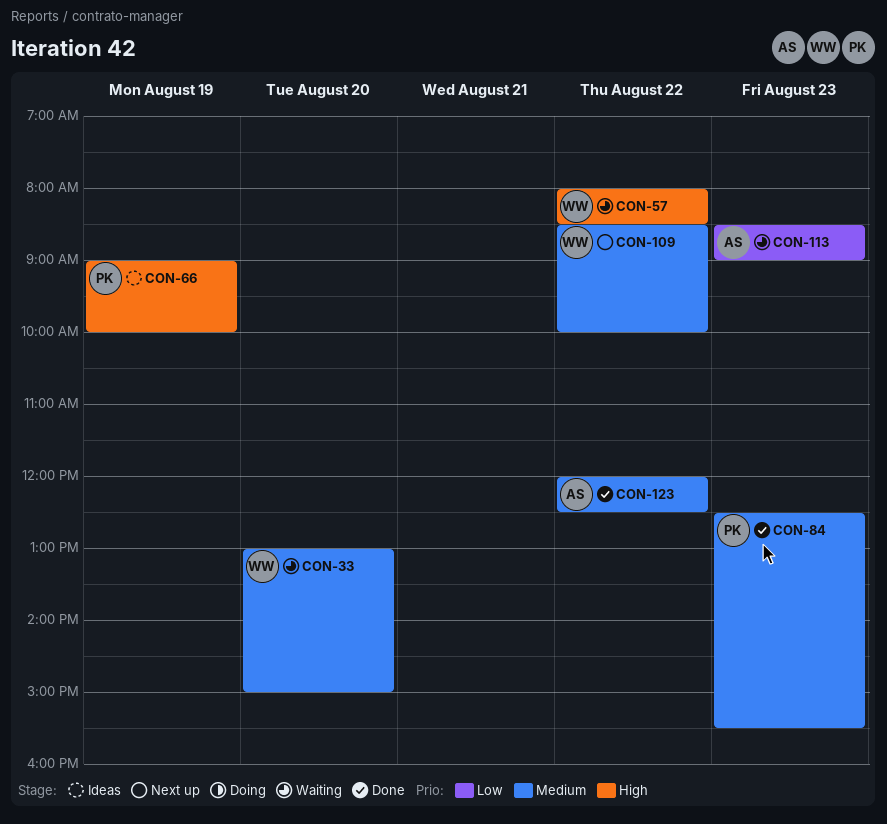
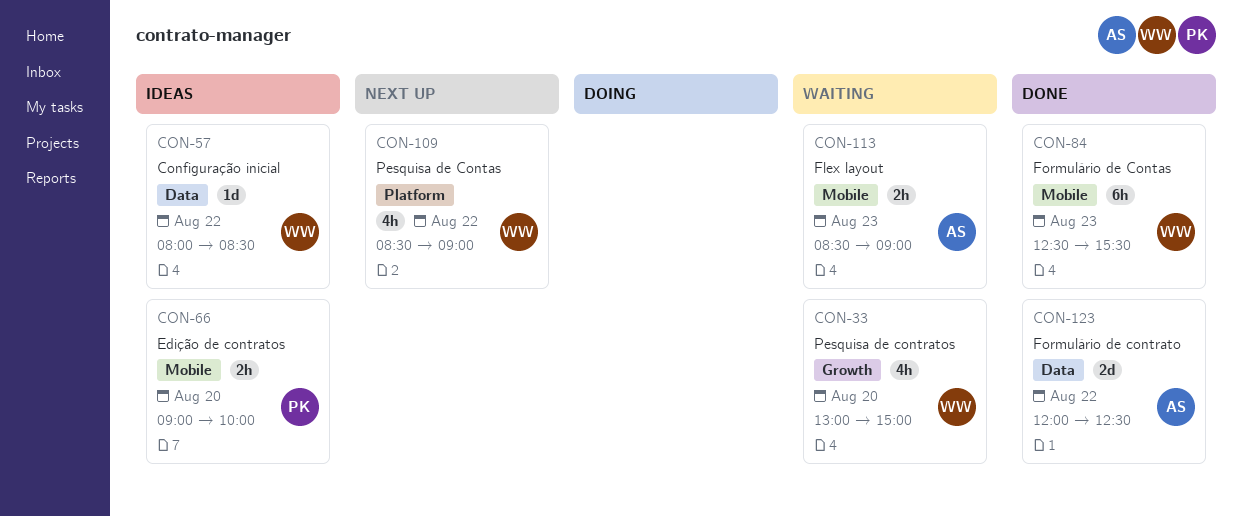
CON-57, status: Waiting -> Ideas
CON-66, day: Aug 19 -> Aug 20
CON-84, owner: PK -> WW
CON-109, ends: 10:00 -> 09:00

